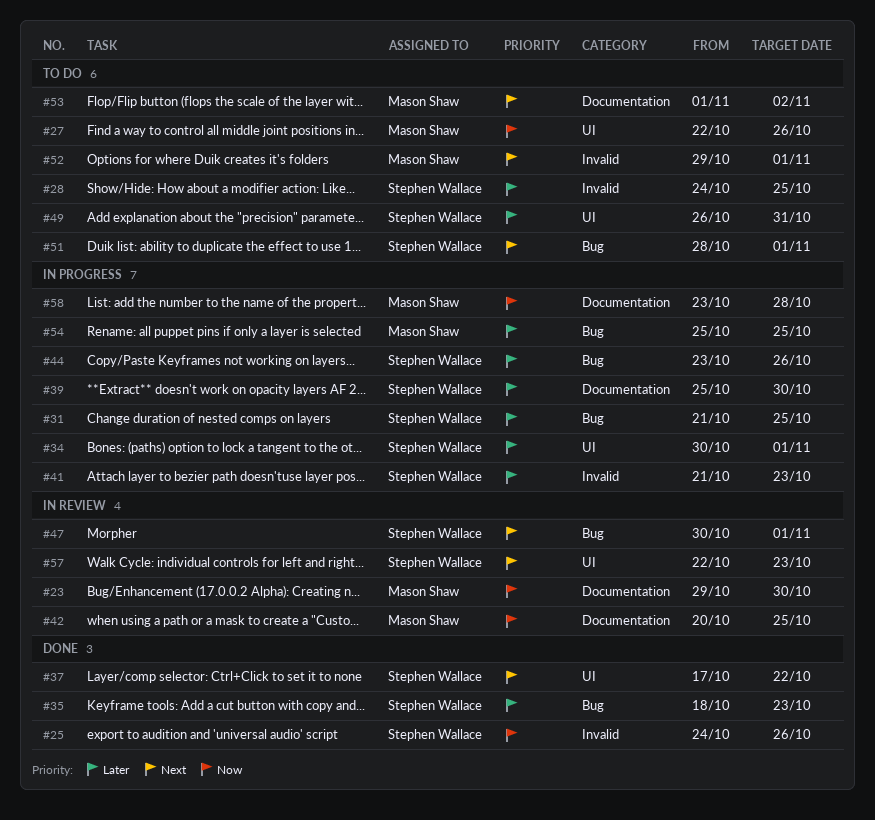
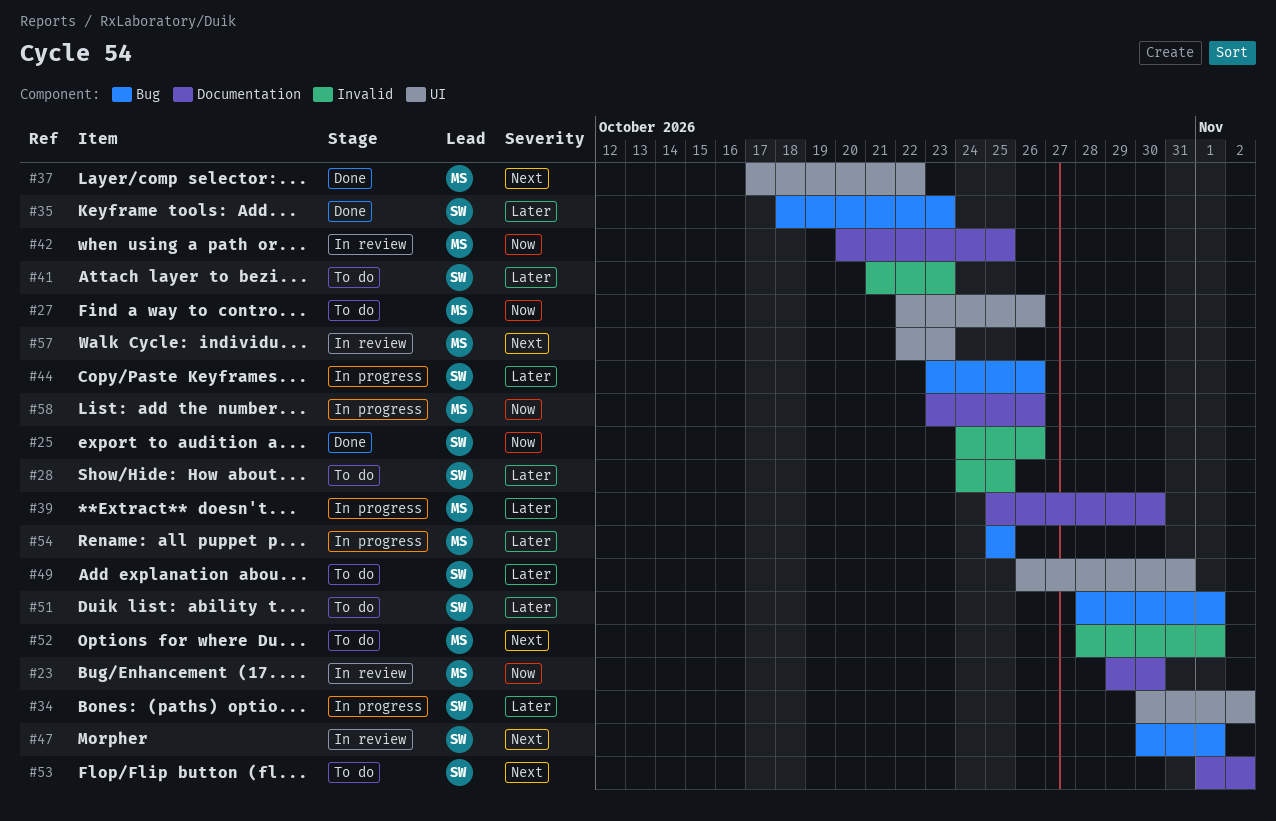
#31: present -> none
#34, due: Nov 1 -> Nov 2
#37, owner: Stephen Wallace -> Mason Shaw
#39, owner: Stephen Wallace -> Mason Shaw
#41, status: In progress -> To do
#51, priority: Next -> Later
#52, start: Oct 29 -> Oct 28
#53, owner: Mason Shaw -> Stephen Wallace
#57, owner: Stephen Wallace -> Mason Shaw
#58, due: Oct 28 -> Oct 26

